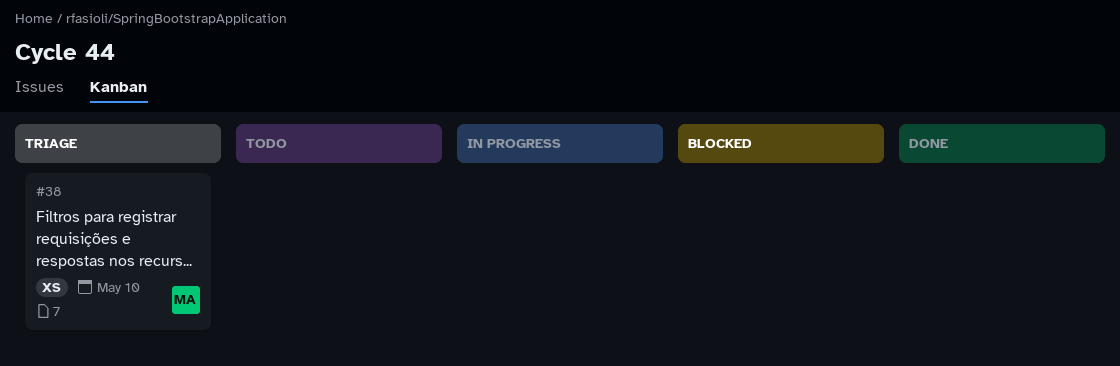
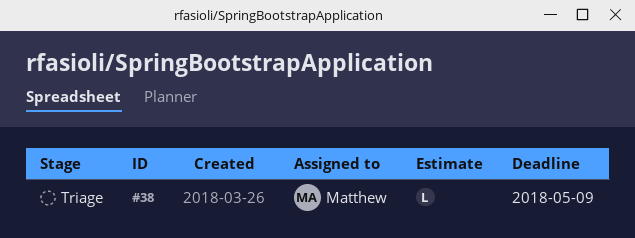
#38, estimate: XS -> L
#38, due: May 10 -> May 9

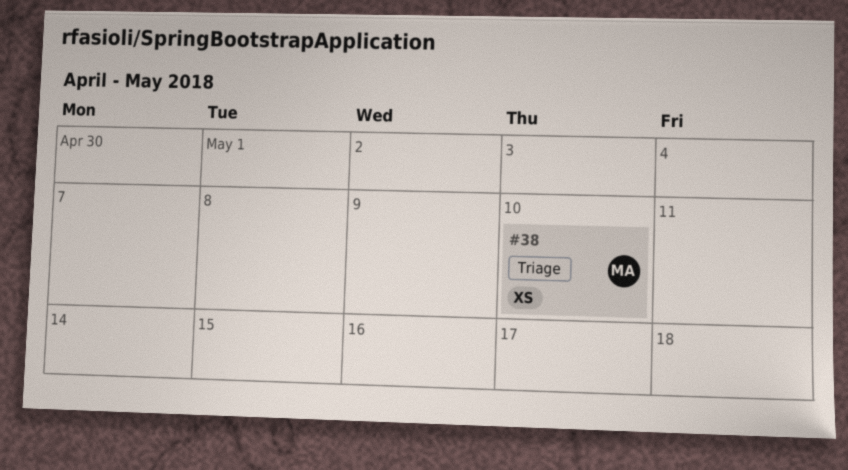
#38, estimate: L -> XS
#38, due: May 9 -> May 10

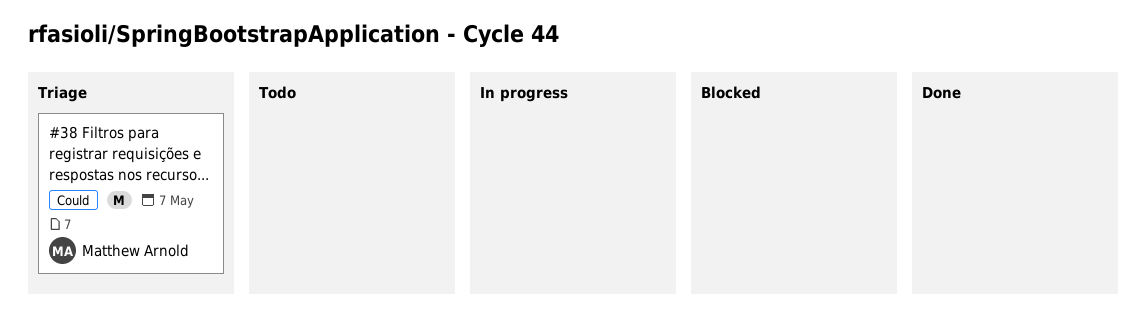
#38, estimate: XS -> M
#38, due: May 10 -> May 7

